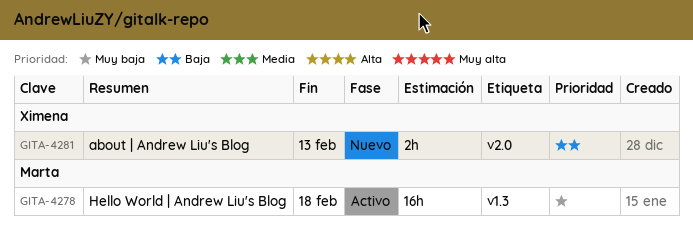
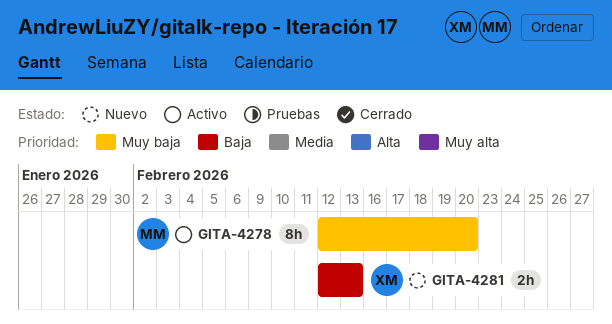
GITA-4278, estimate: 16h -> 8h
GITA-4278, due: Feb 18 -> Feb 20

